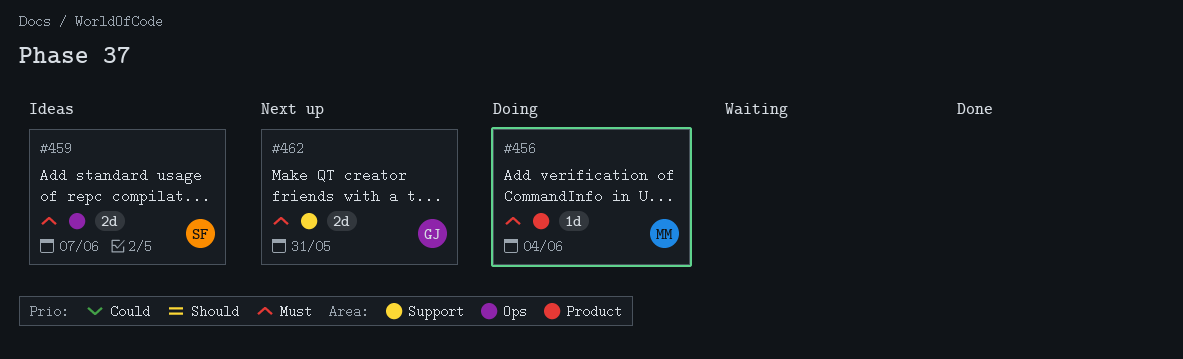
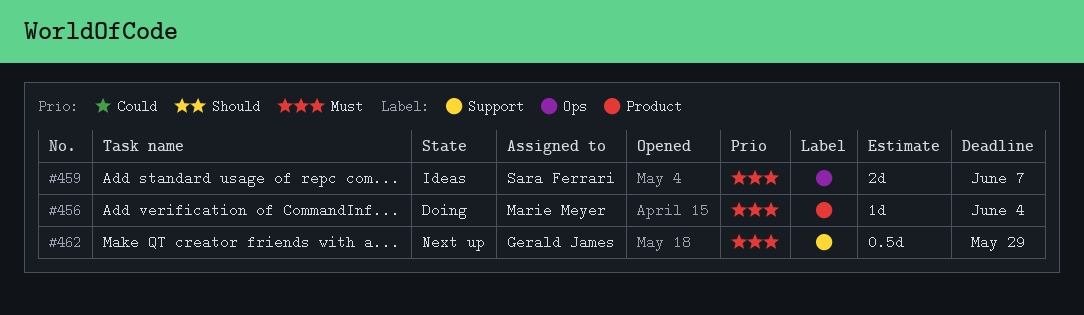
#462, estimate: 2d -> 0.5d
#462, due: May 31 -> May 29

